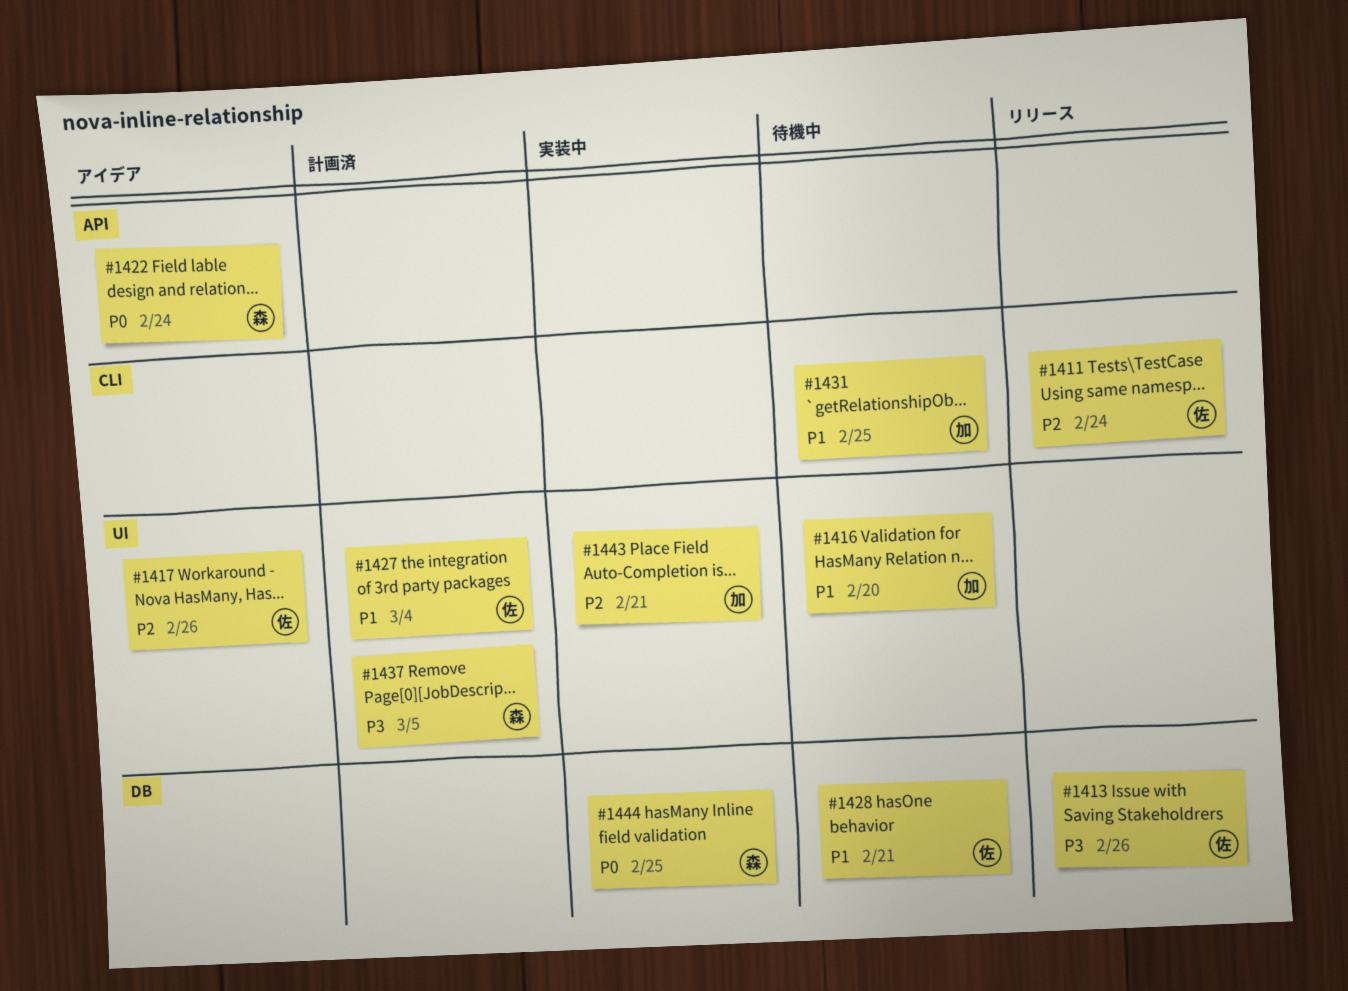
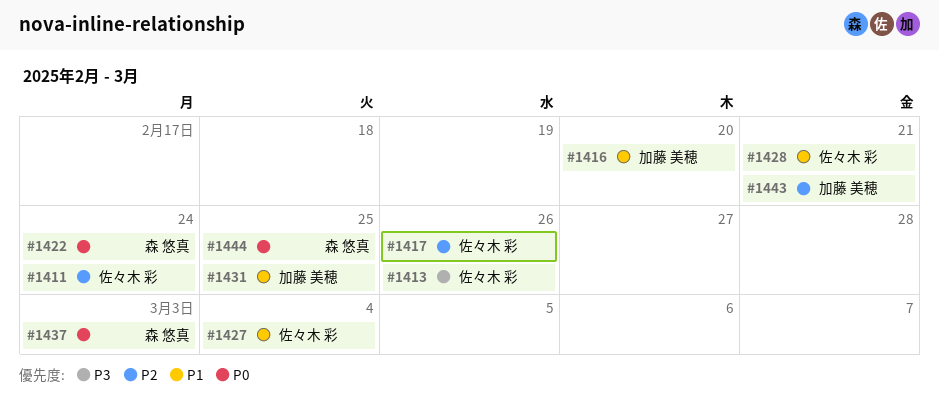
#1437, priority: P3 -> P0
#1437, due: Mar 5 -> Mar 3

